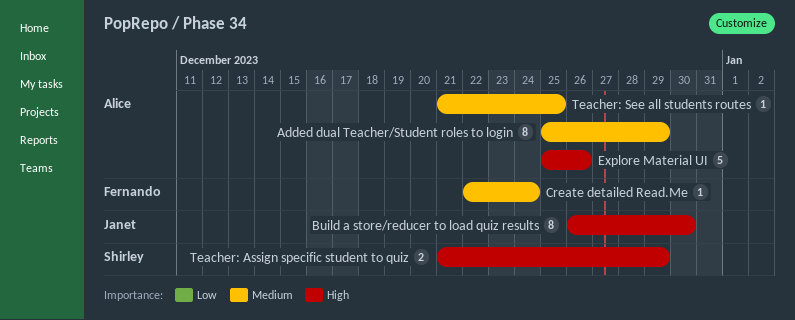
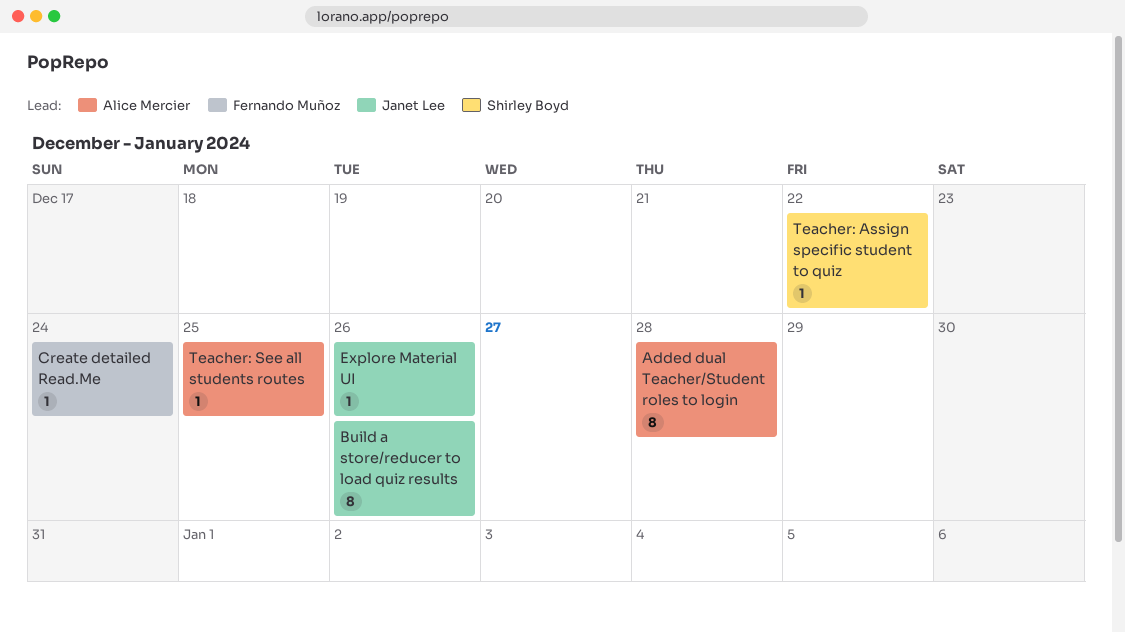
Added dual Teacher/Student roles to login, due: Dec 29 -> Dec 28
Build a store/reducer to load quiz results, due: Dec 30 -> Dec 26
Explore Material UI, owner: Alice Mercier -> Janet Lee
Explore Material UI, estimate: 5 -> 1
Teacher: Assign specific student to quiz, estimate: 2 -> 1
Teacher: Assign specific student to quiz, due: Dec 29 -> Dec 22

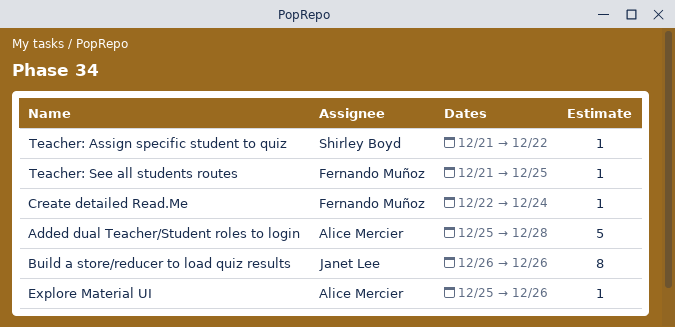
Added dual Teacher/Student roles to login, estimate: 8 -> 5
Explore Material UI, owner: Janet Lee -> Alice Mercier
Teacher: See all students routes, owner: Alice Mercier -> Fernando Muñoz

